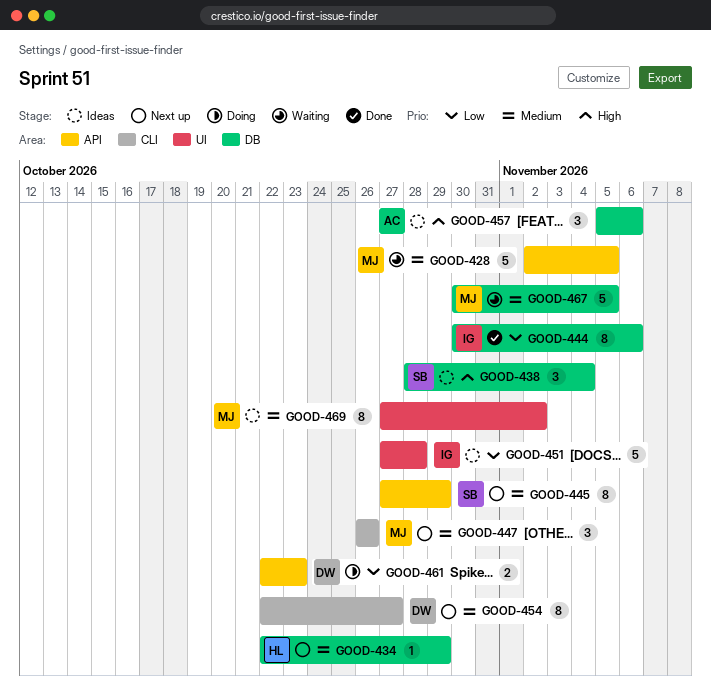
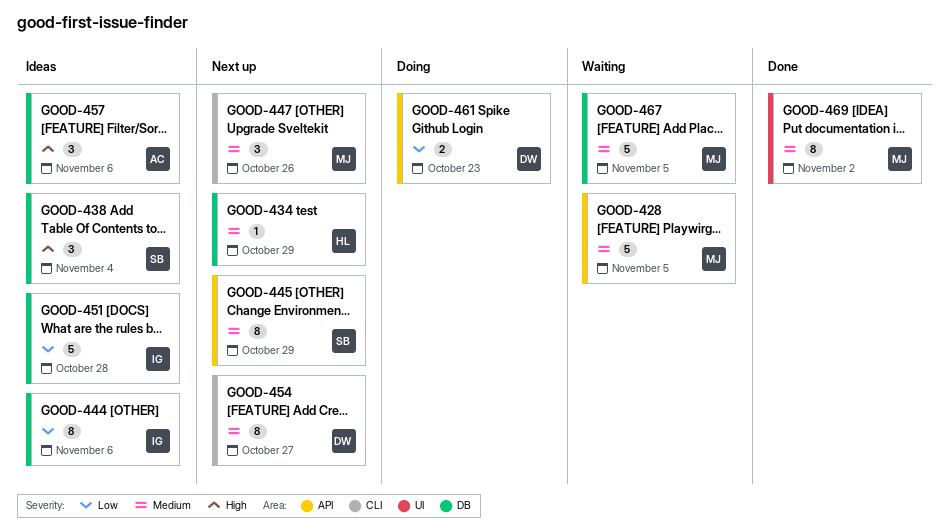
GOOD-444, status: Done -> Ideas
GOOD-451, label: UI -> DB
GOOD-469, status: Ideas -> Done

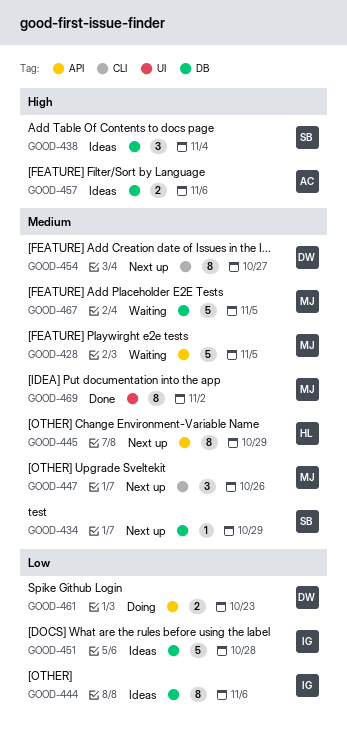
GOOD-434, owner: HL -> SB
GOOD-445, owner: SB -> HL
GOOD-457, estimate: 3 -> 2

